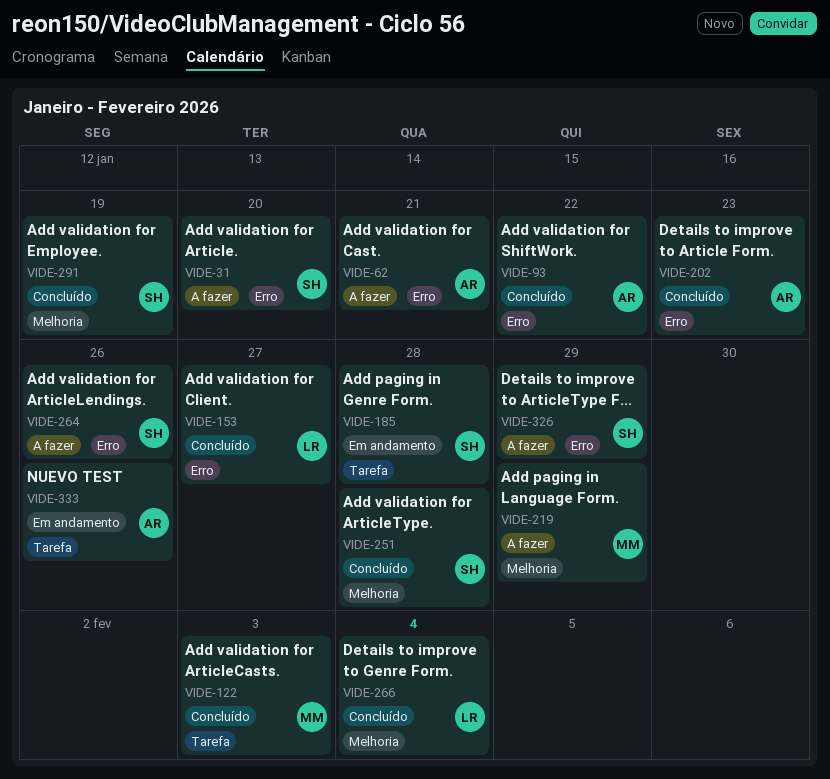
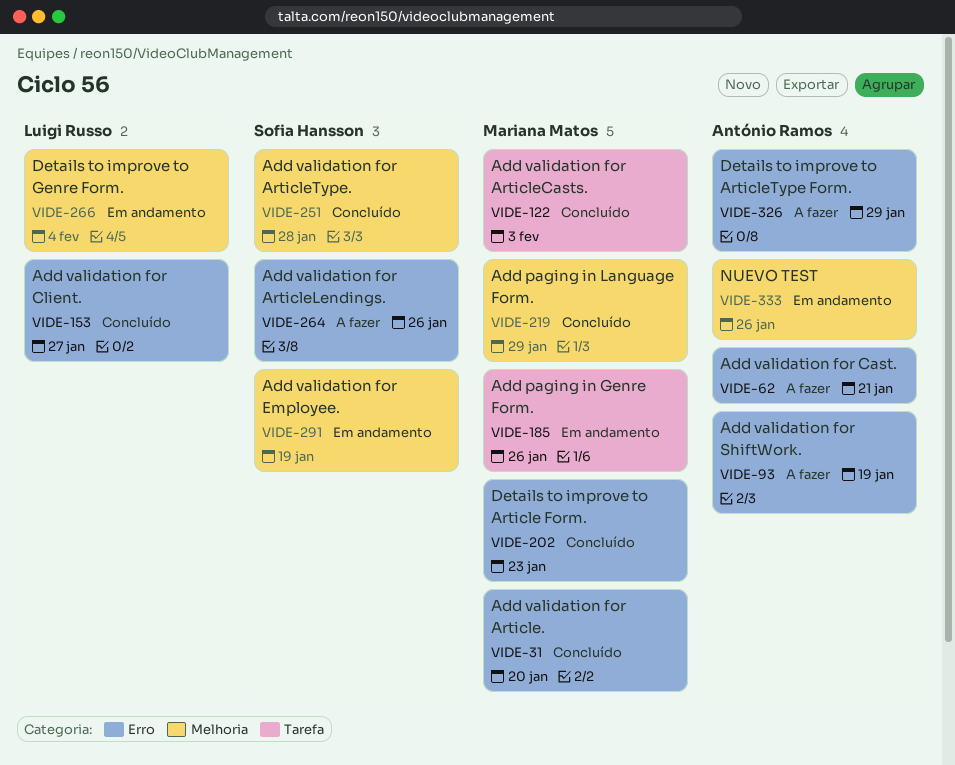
VIDE-31, status: A fazer -> Concluído
VIDE-31, owner: Sofia Hansson -> Mariana Matos
VIDE-93, status: Concluído -> A fazer
VIDE-93, due: Jan 22 -> Jan 19
VIDE-185, owner: Sofia Hansson -> Mariana Matos
VIDE-185, due: Jan 28 -> Jan 26
VIDE-202, owner: António Ramos -> Mariana Matos
VIDE-219, status: A fazer -> Concluído
VIDE-266, status: Concluído -> Em andamento
VIDE-291, status: Concluído -> Em andamento
VIDE-326, owner: Sofia Hansson -> António Ramos
VIDE-333, label: Tarefa -> Melhoria

